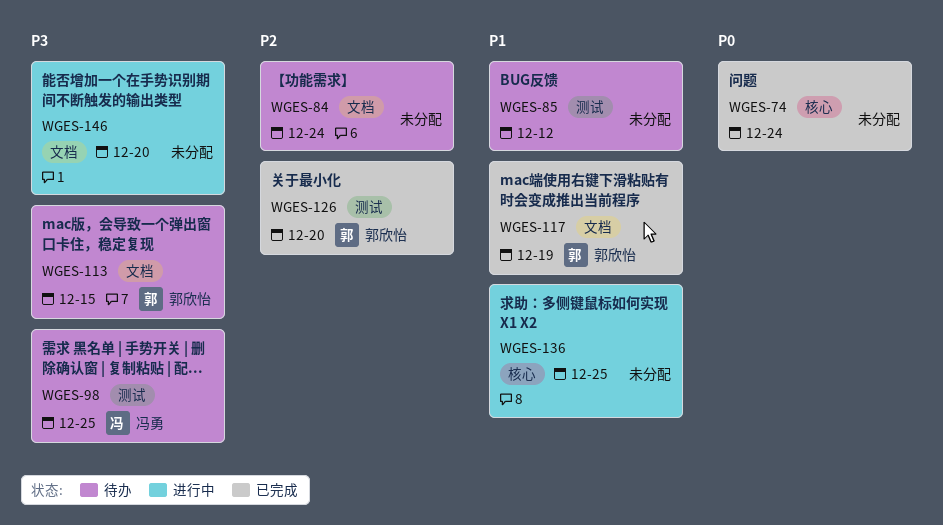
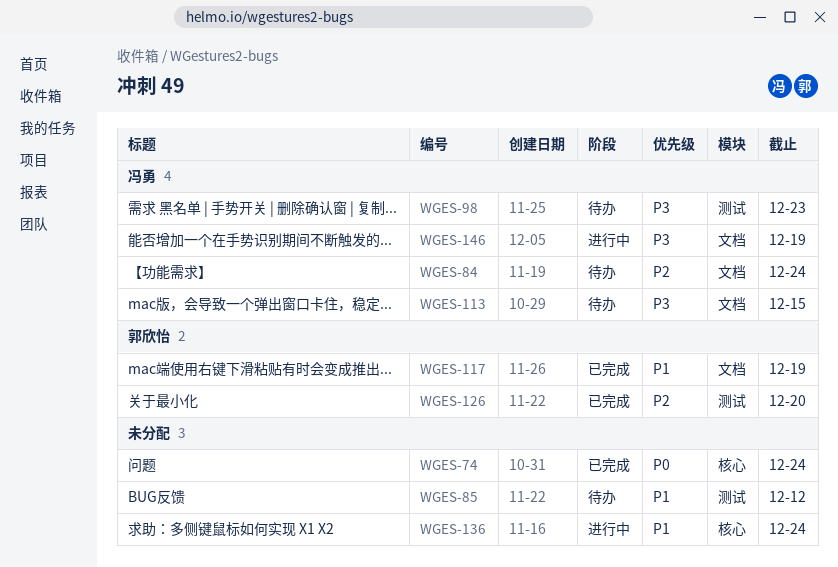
WGES-84, owner: none -> 冯勇
WGES-98, due: Dec 25 -> Dec 23
WGES-113, owner: 郭欣怡 -> 冯勇
WGES-136, due: Dec 25 -> Dec 24
WGES-146, owner: none -> 冯勇
WGES-146, due: Dec 20 -> Dec 19

